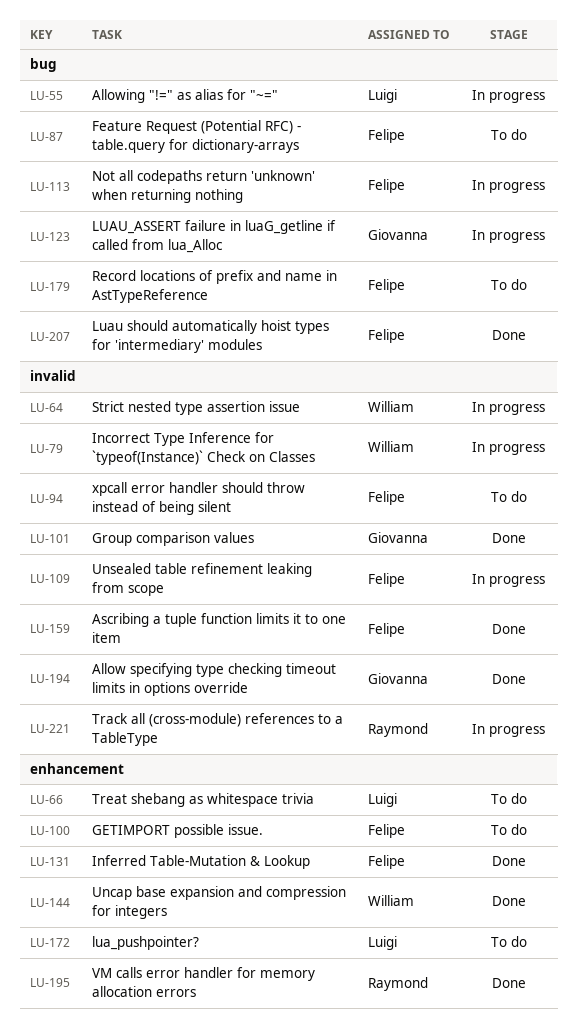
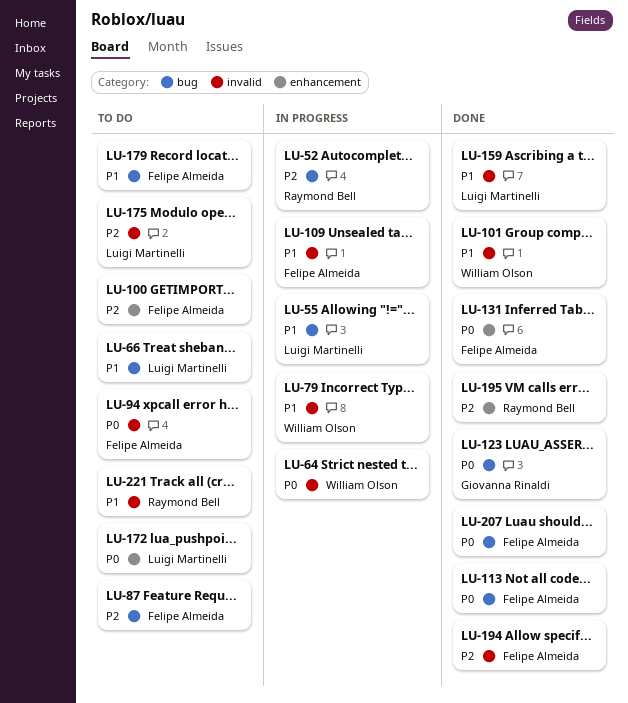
LU-52: none -> present
LU-66, label: enhancement -> bug
LU-101, owner: Giovanna Rinaldi -> William Olson
LU-113, status: In progress -> Done
LU-123, status: In progress -> Done
LU-144: present -> none
LU-159, owner: Felipe Almeida -> Luigi Martinelli
LU-175: none -> present
LU-194, owner: Giovanna Rinaldi -> Felipe Almeida
LU-221, status: In progress -> To do

